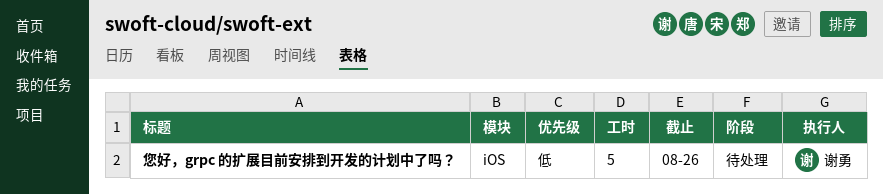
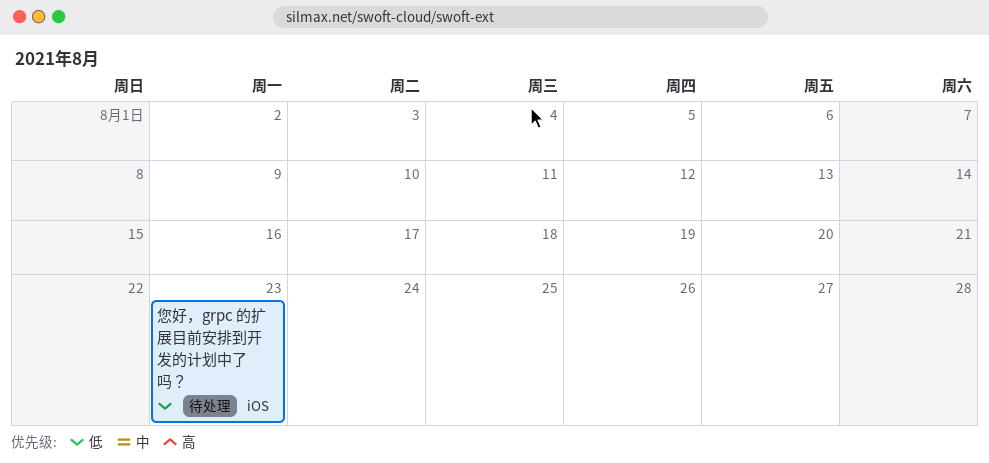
您好，grpc 的扩展目前安排到开发的计划中了吗？, due: Aug 26 -> Aug 23

